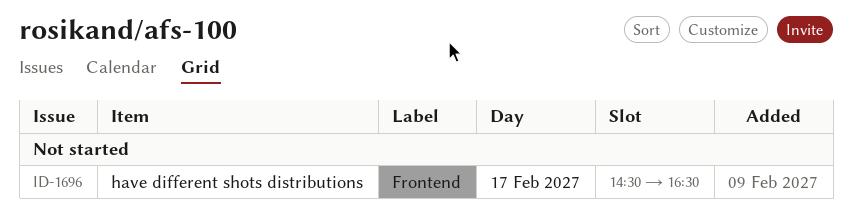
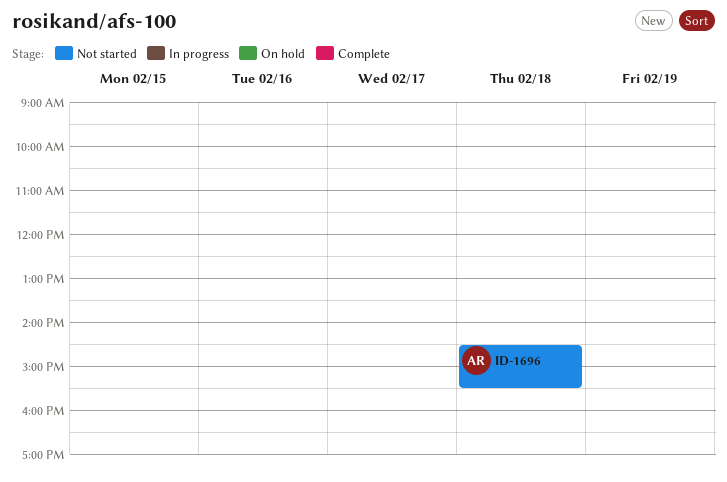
ID-1696, day: Feb 17 -> Feb 18
ID-1696, ends: 16:30 -> 15:30

